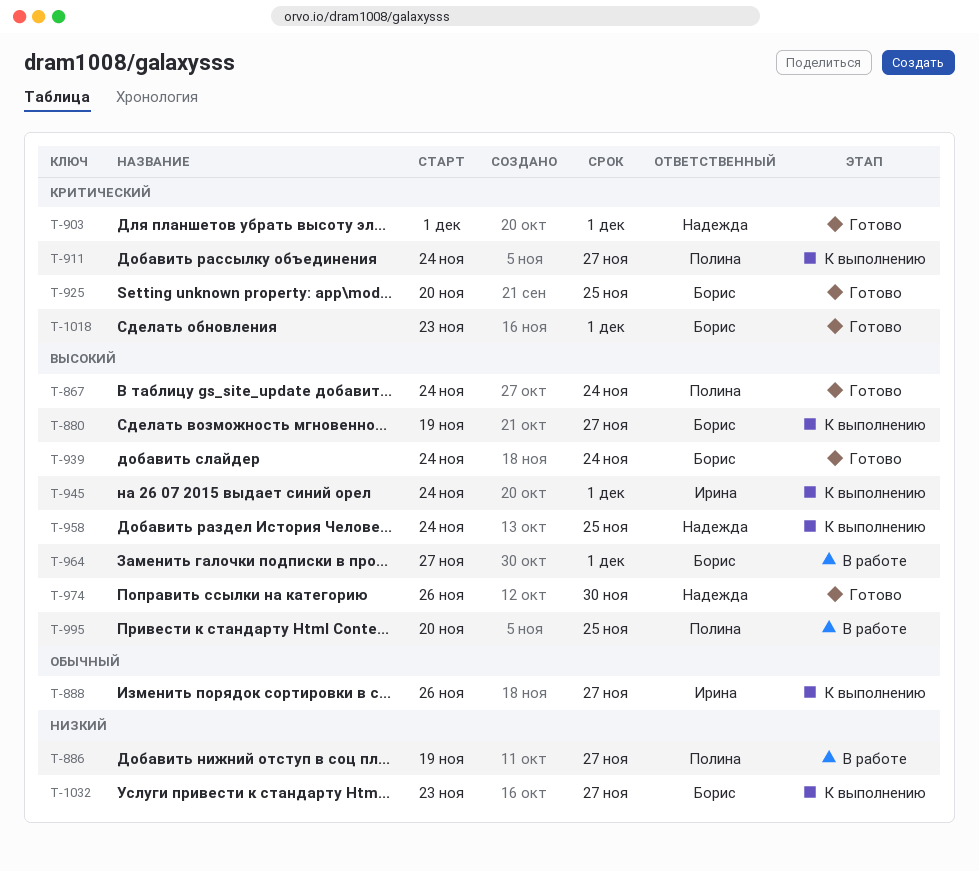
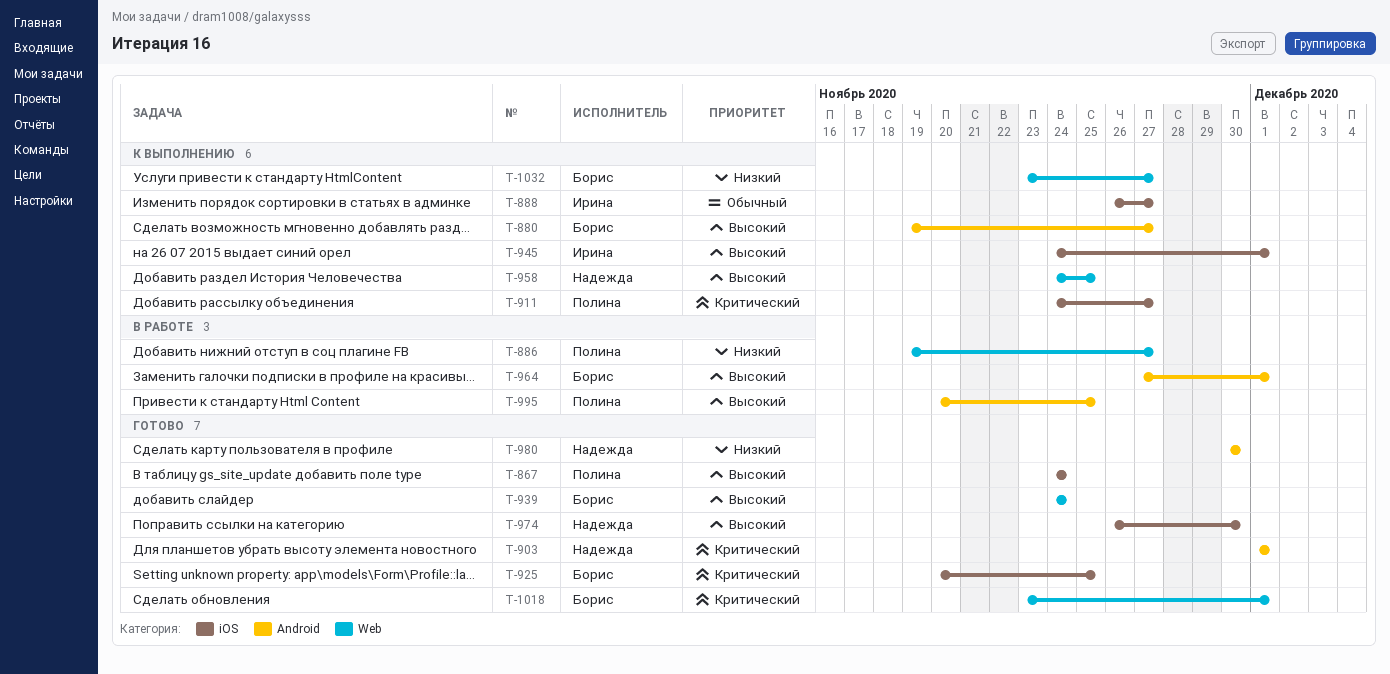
T-980: none -> present

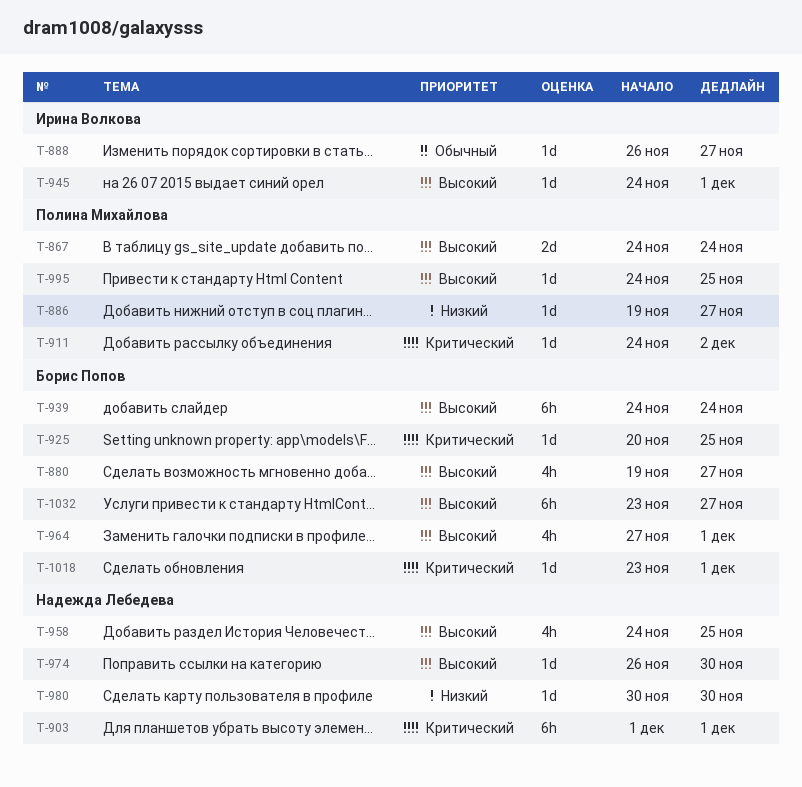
T-911, due: Nov 27 -> Dec 2
T-995, start: Nov 20 -> Nov 24
T-1032, priority: Низкий -> Высокий

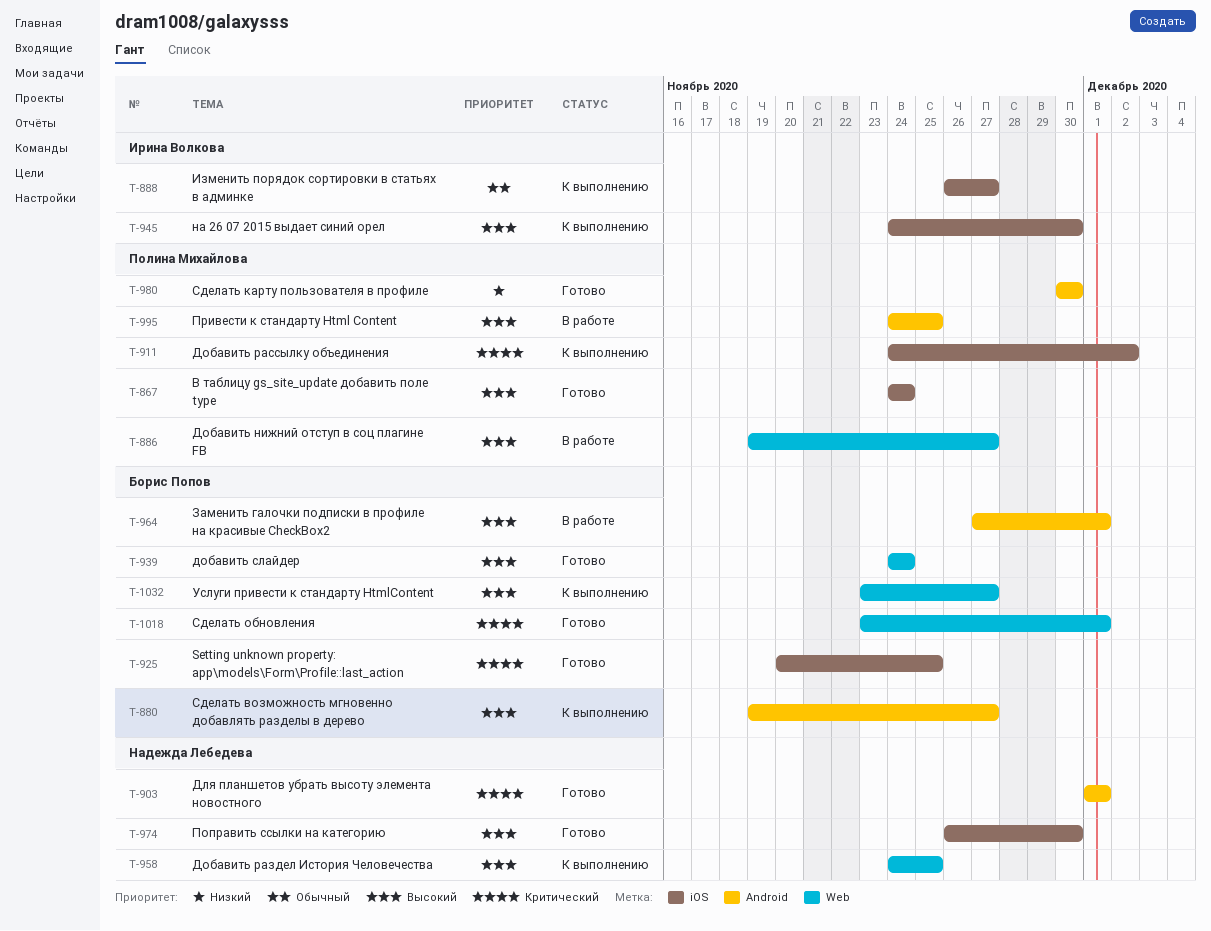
T-886, priority: Низкий -> Высокий
T-945, due: Dec 1 -> Nov 30
T-980, owner: Надежда Лебедева -> Полина Михайлова

